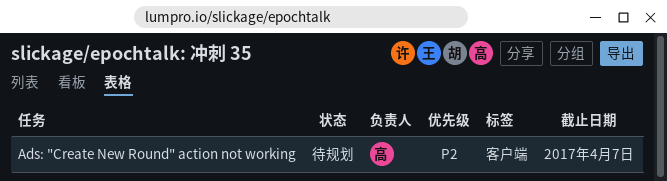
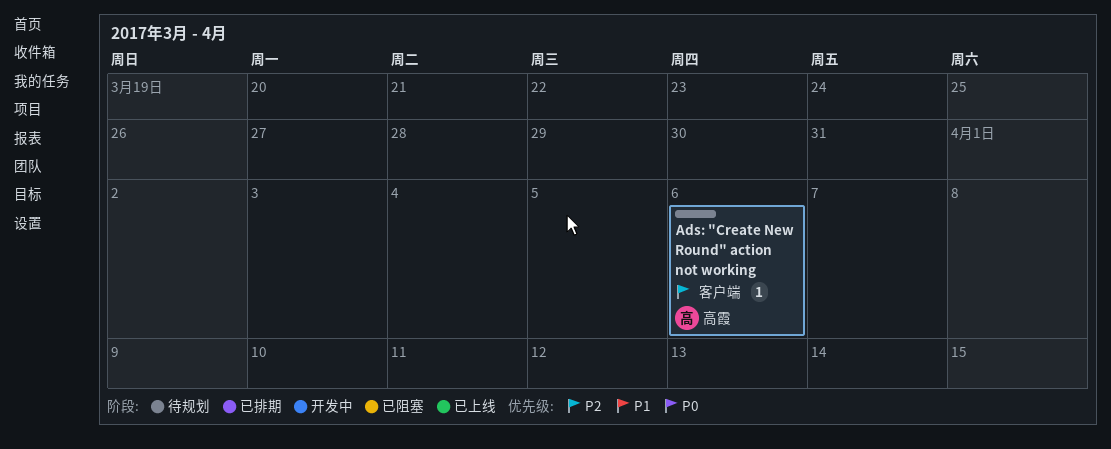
Ads: "Create New Round" action not working, due: Apr 7 -> Apr 6

